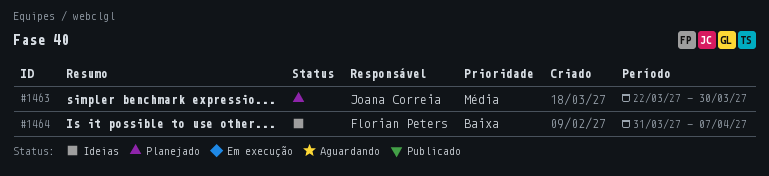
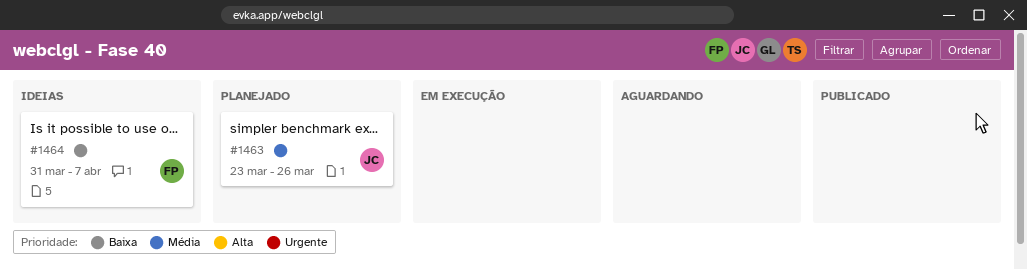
#1463, start: Mar 22 -> Mar 23
#1463, due: Mar 30 -> Mar 26

